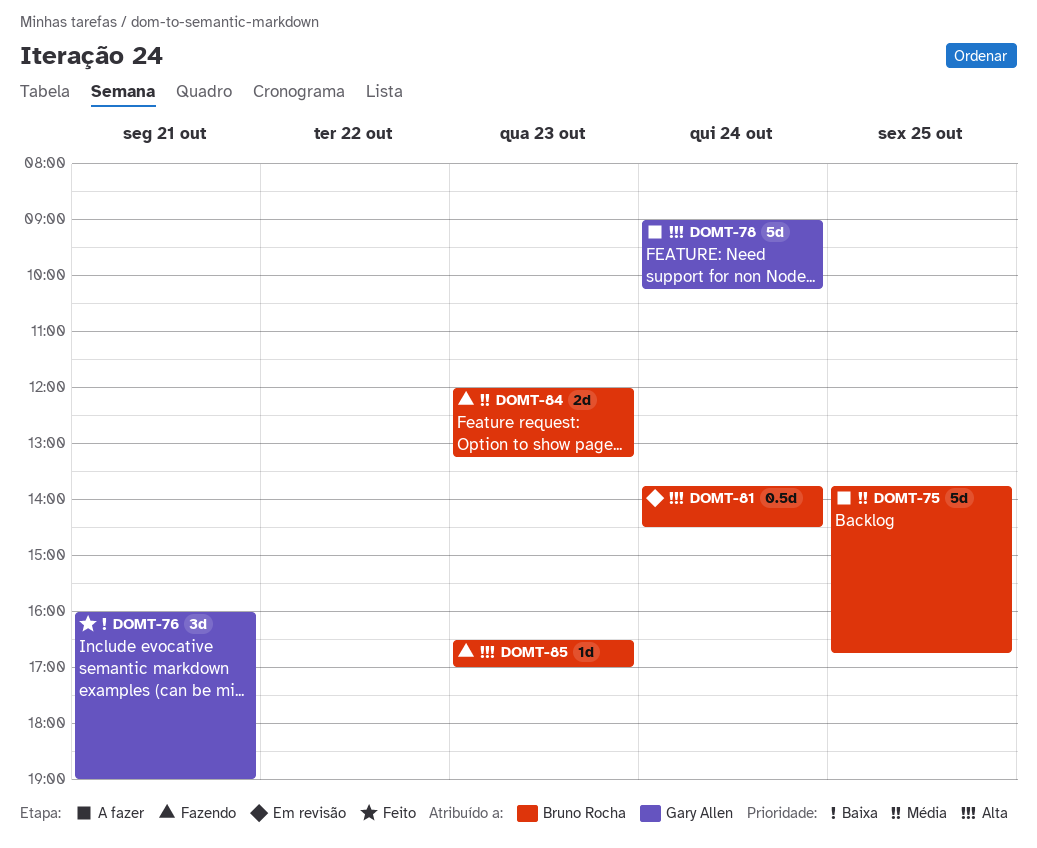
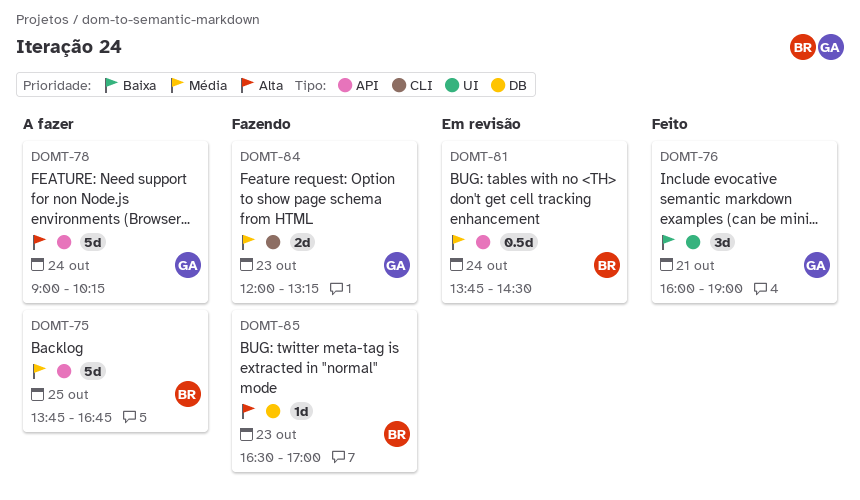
DOMT-81, priority: Alta -> Média
DOMT-84, owner: Bruno Rocha -> Gary Allen

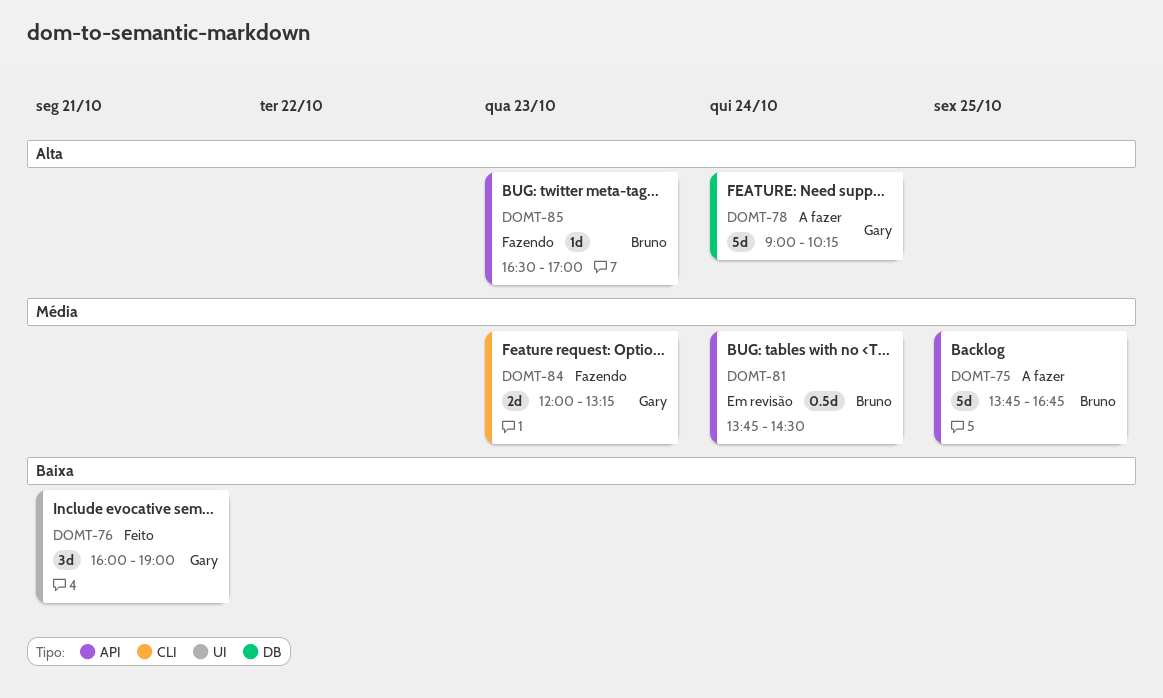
DOMT-78, label: API -> DB
DOMT-85, label: DB -> API

